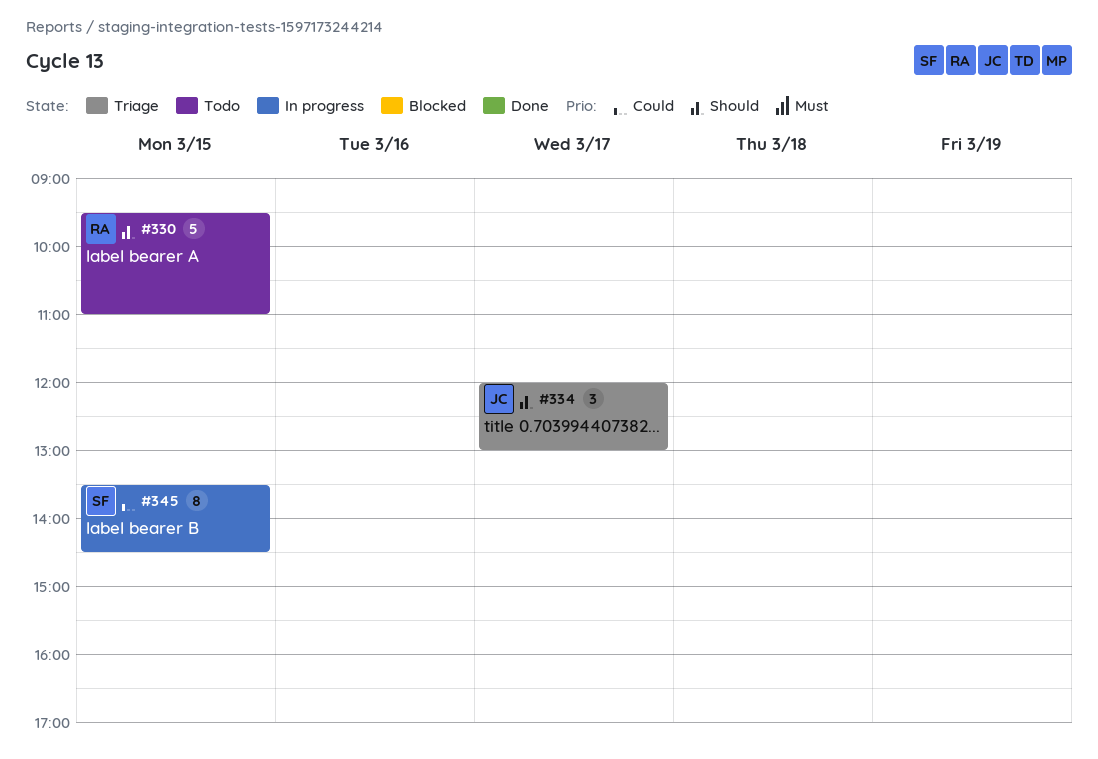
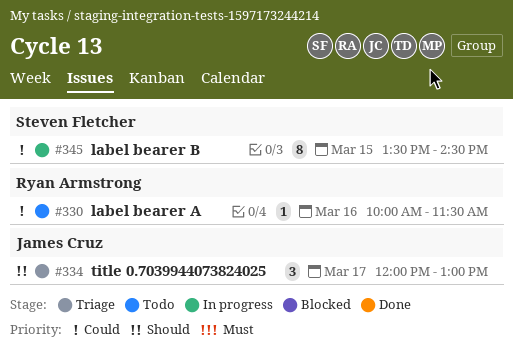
#330, priority: Should -> Could
#330, estimate: 5 -> 1
#330, day: Mar 15 -> Mar 16
#330, begins: 09:30 -> 10:00
#330, ends: 11:00 -> 11:30

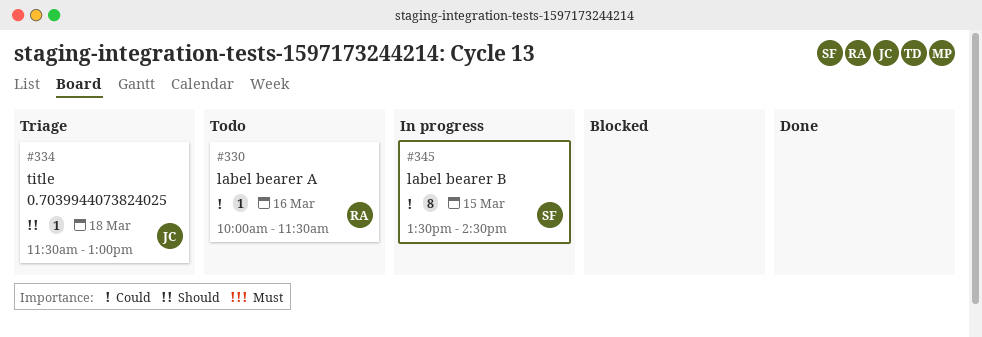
#334, estimate: 3 -> 1
#334, day: Mar 17 -> Mar 18
#334, begins: 12:00 -> 11:30

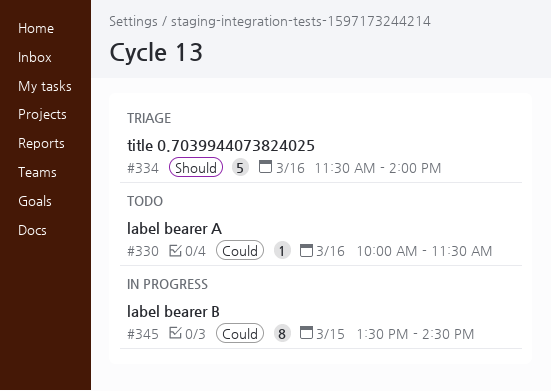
#334, estimate: 1 -> 5
#334, day: Mar 18 -> Mar 16
#334, ends: 13:00 -> 14:00

